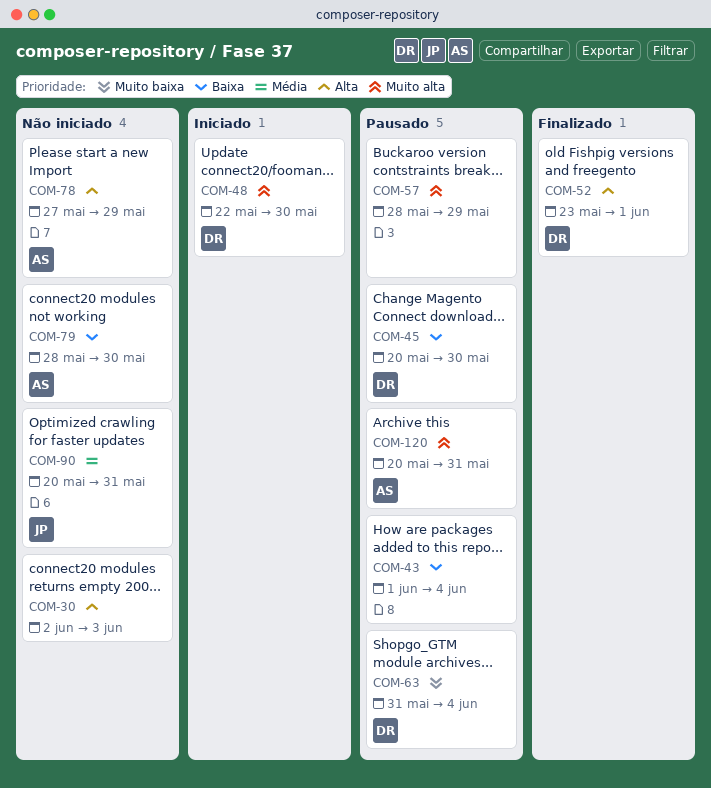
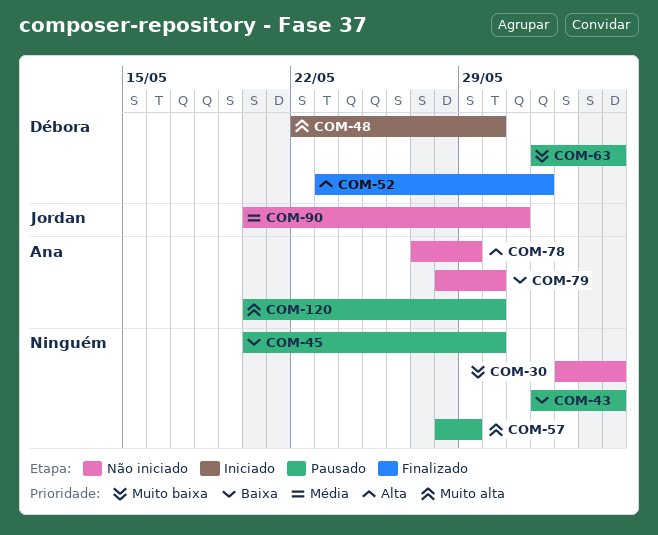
COM-30, priority: Alta -> Muito baixa
COM-30, due: Jun 3 -> Jun 4
COM-45, owner: Débora -> none
COM-63, start: May 31 -> Jun 1
COM-120, due: May 31 -> May 30

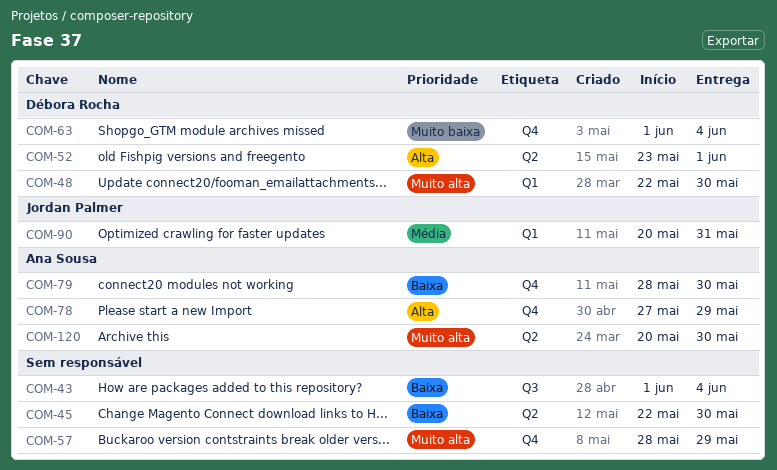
COM-30: present -> none
COM-45, start: May 20 -> May 22

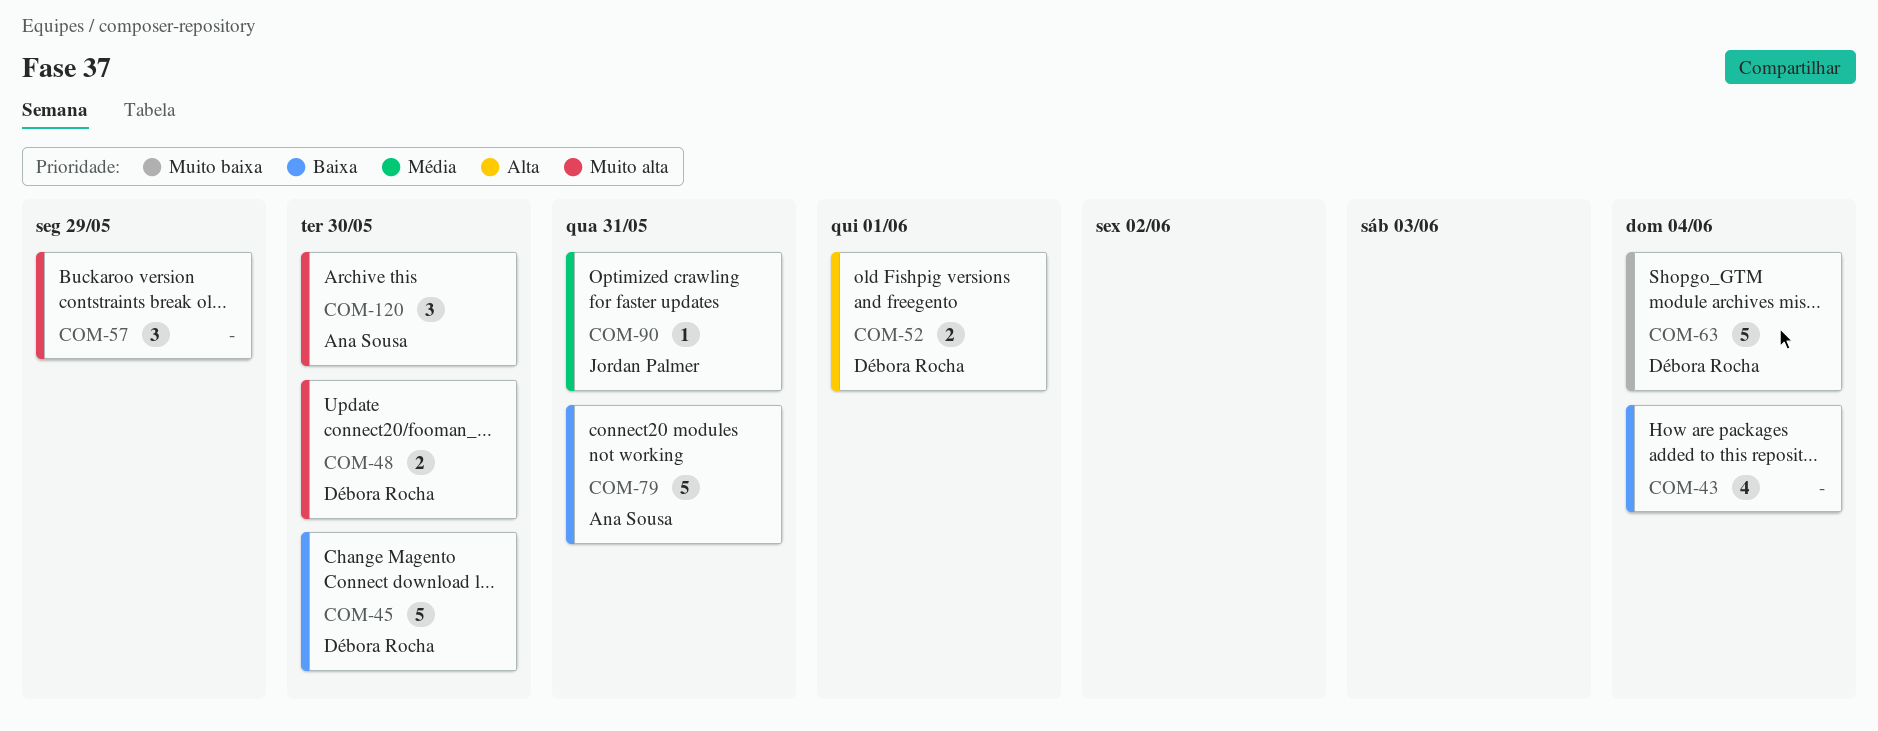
COM-45, owner: none -> Débora Rocha
COM-78: present -> none
COM-79, due: May 30 -> May 31

